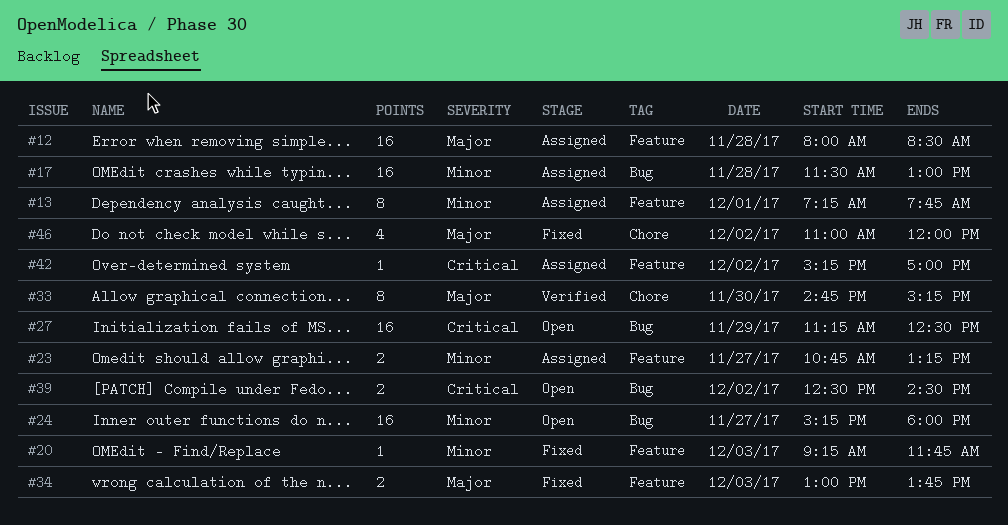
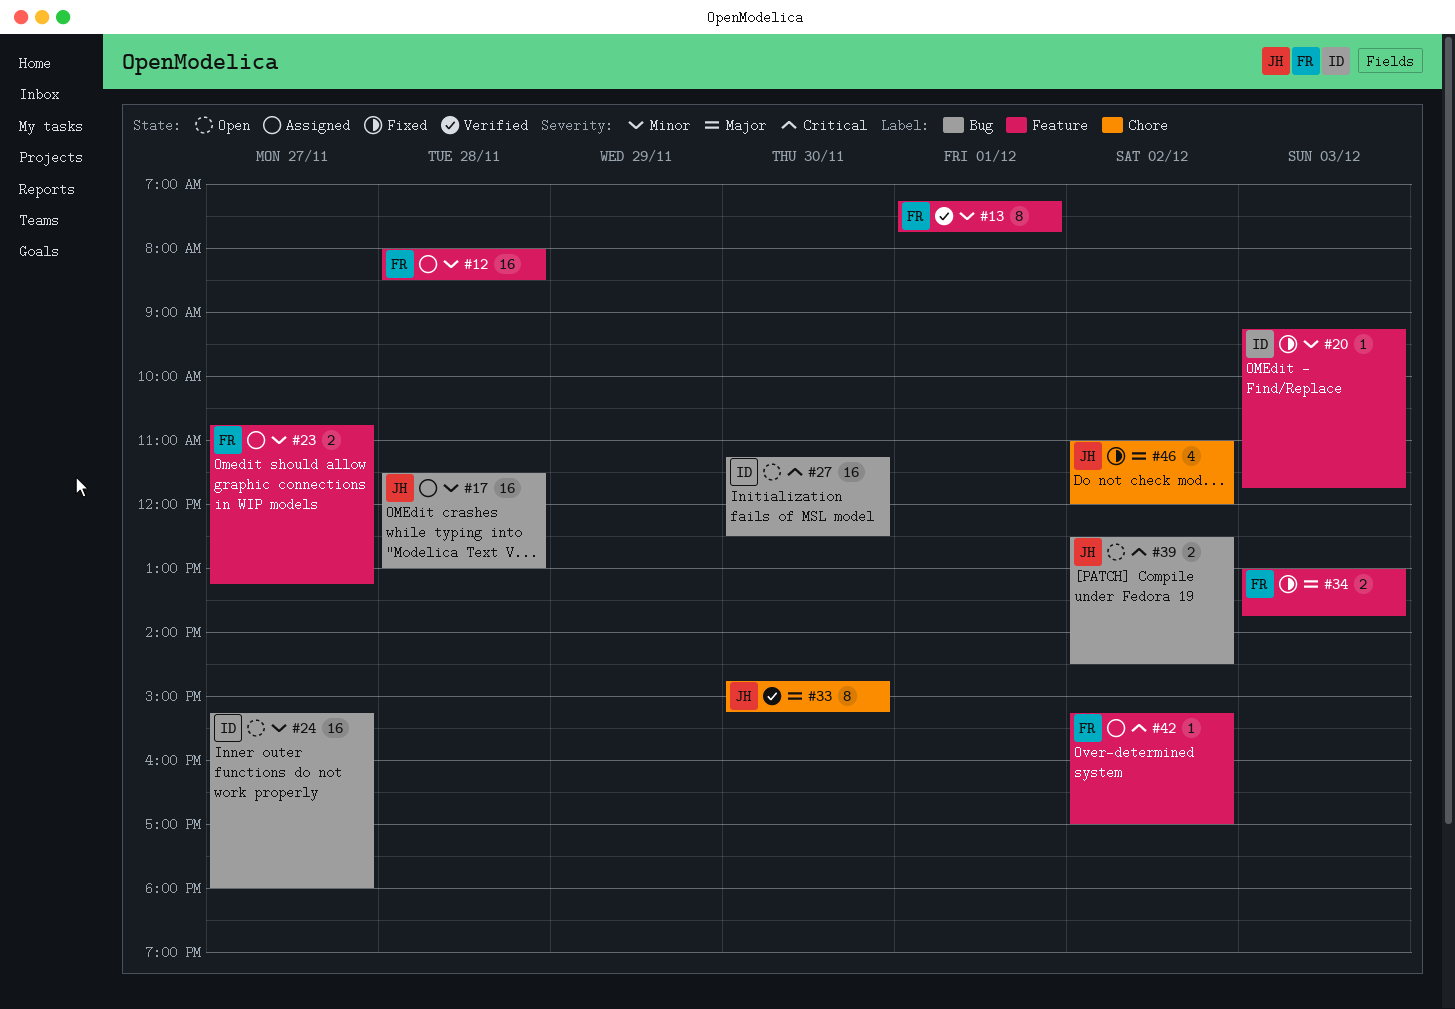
#12, priority: Major -> Minor
#13, status: Assigned -> Verified
#27, day: Nov 29 -> Nov 30

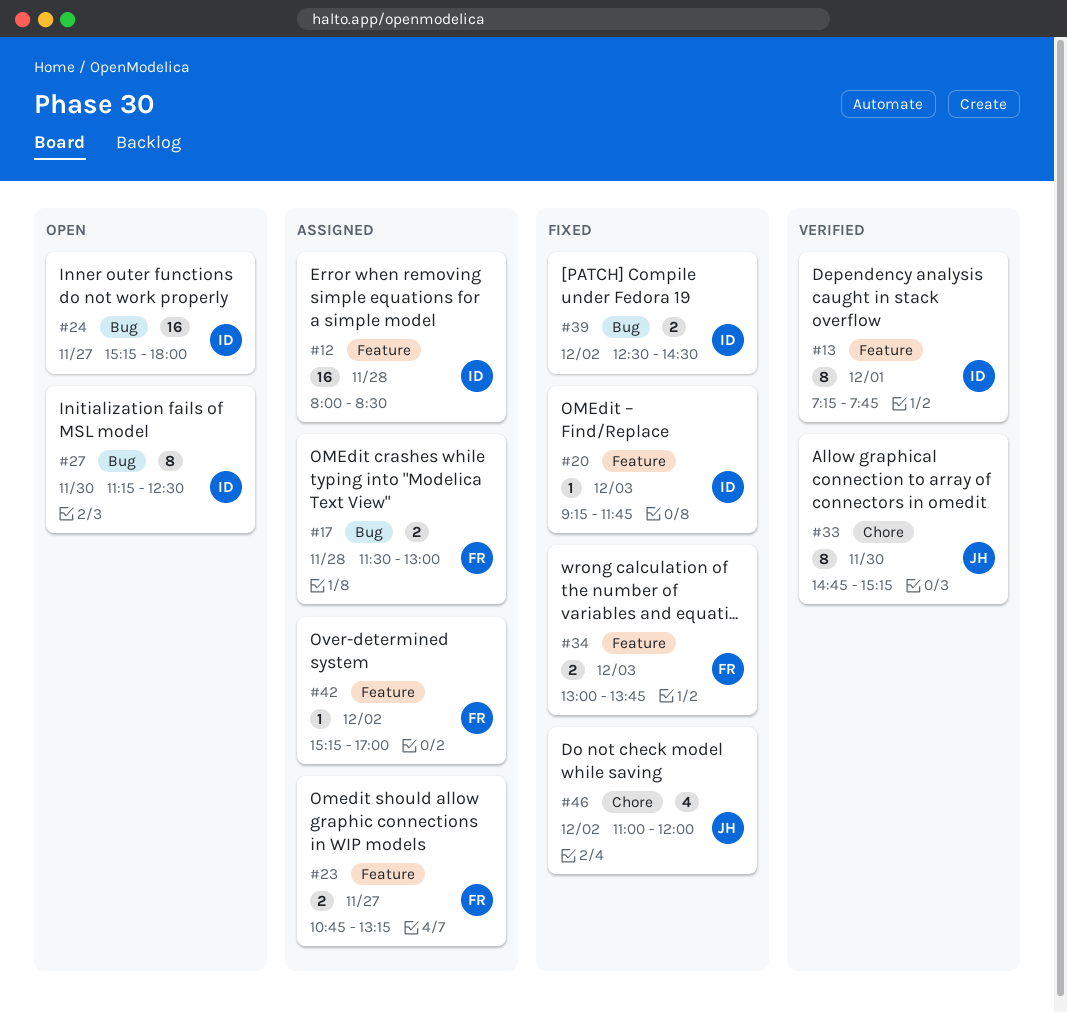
#12, owner: FR -> ID
#13, owner: FR -> ID
#17, owner: JH -> FR
#17, estimate: 16 -> 2
#27, estimate: 16 -> 8
#39, status: Open -> Fixed
#39, owner: JH -> ID

